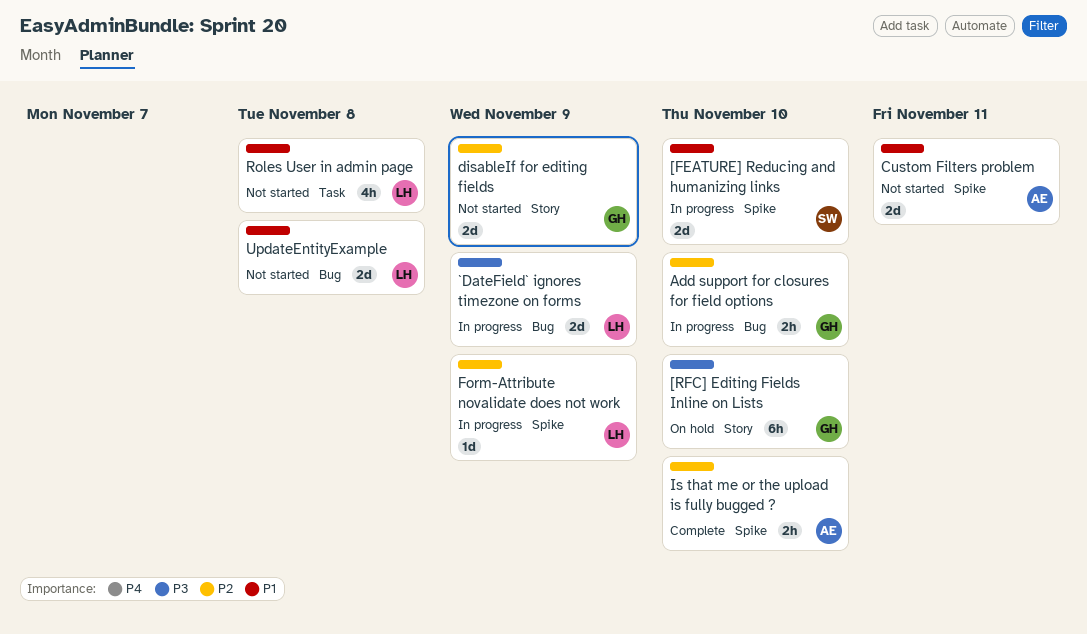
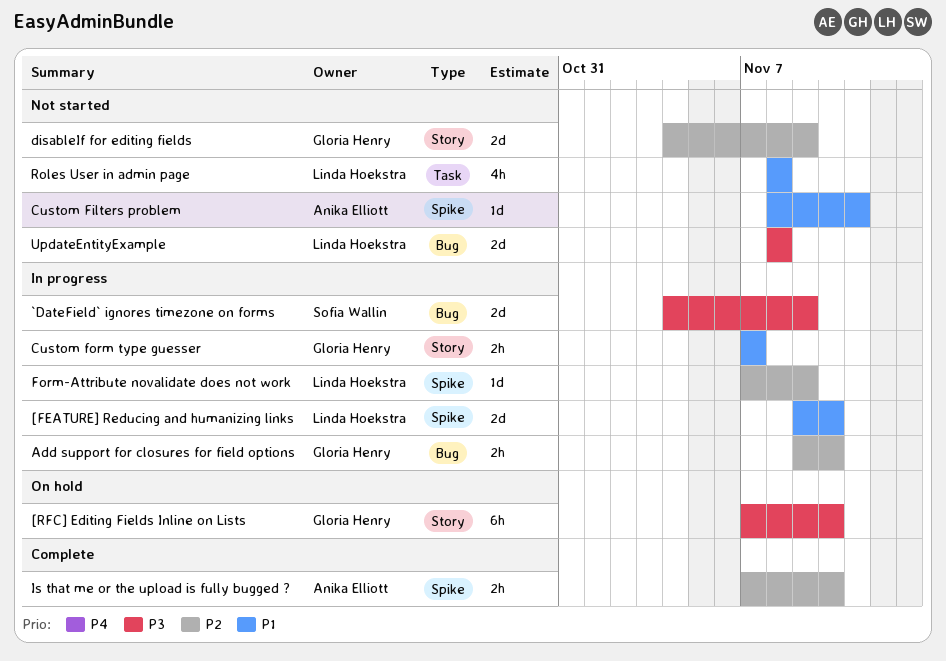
[FEATURE] Reducing and humanizing links, owner: Sofia Wallin -> Linda Hoekstra
`DateField` ignores timezone on forms, owner: Linda Hoekstra -> Sofia Wallin
Custom Filters problem, estimate: 2d -> 1d
Custom form type guesser: none -> present
UpdateEntityExample, priority: P1 -> P3

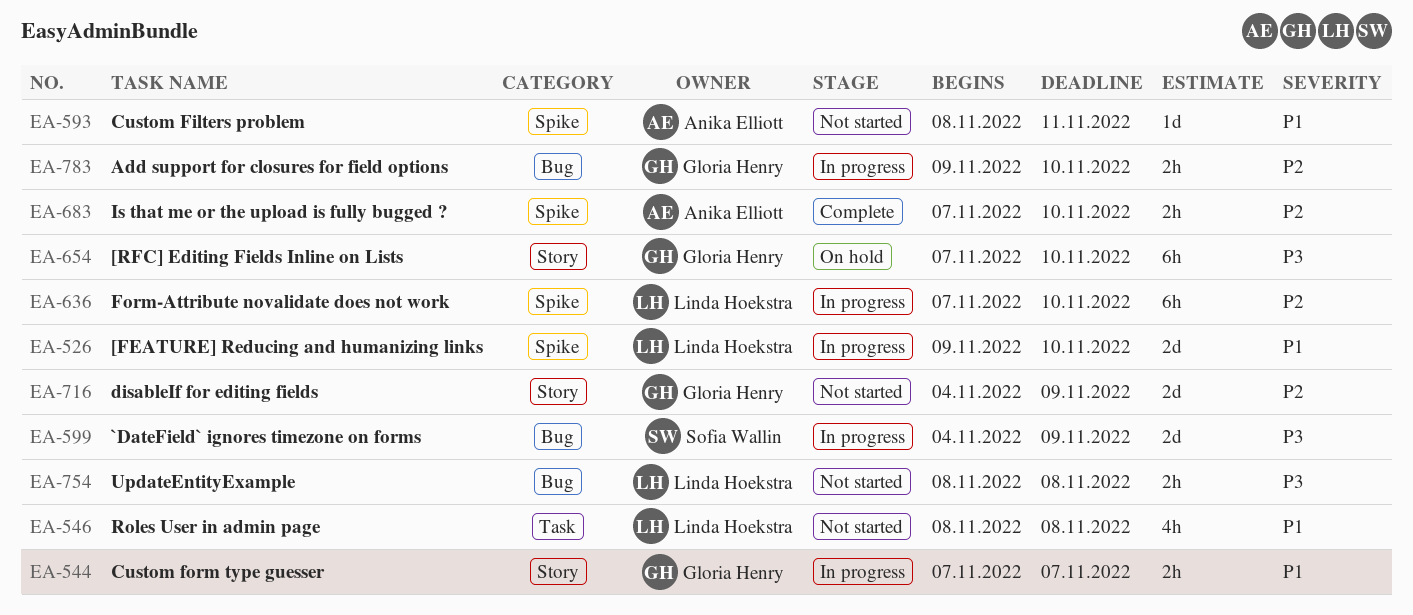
Form-Attribute novalidate does not work, estimate: 1d -> 6h
Form-Attribute novalidate does not work, due: Nov 9 -> Nov 10
UpdateEntityExample, estimate: 2d -> 2h

